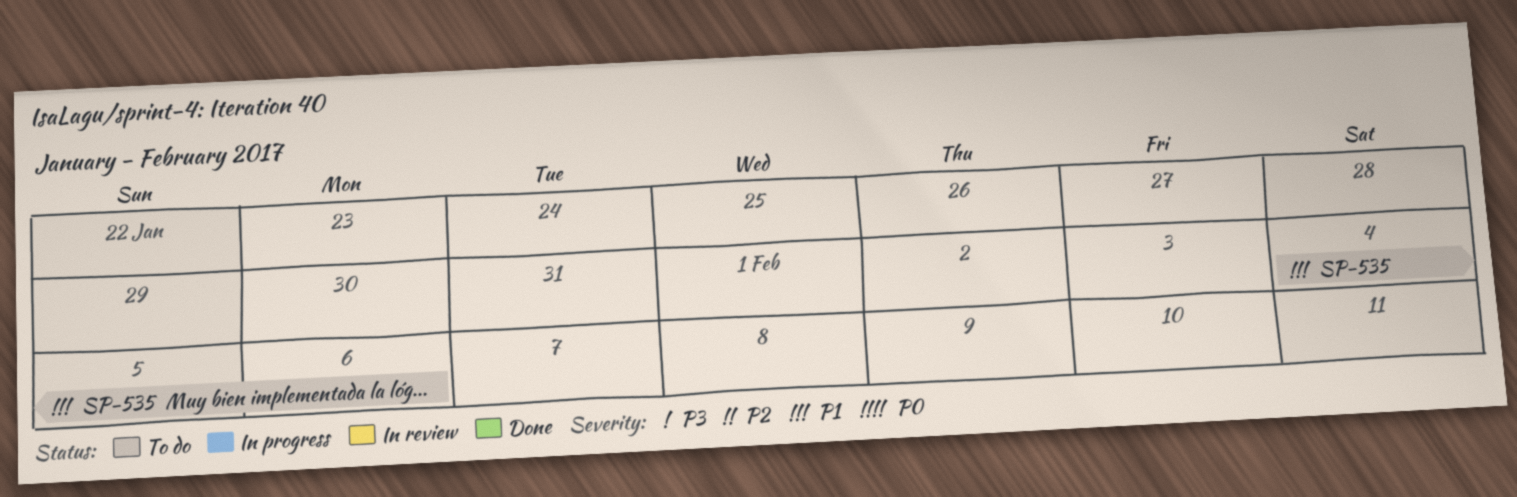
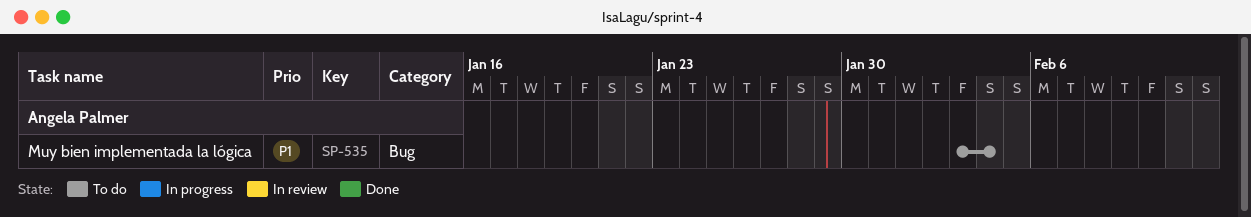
SP-535, start: Feb 4 -> Feb 3
SP-535, due: Feb 6 -> Feb 4

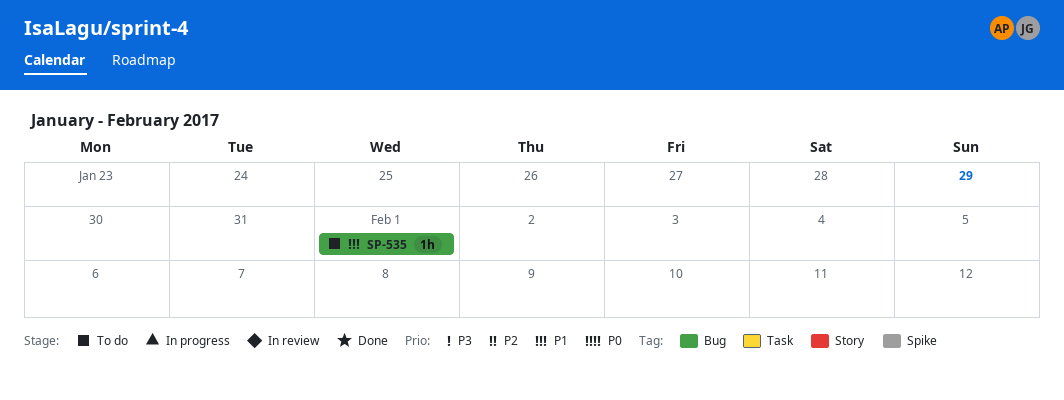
SP-535, start: Feb 3 -> Feb 1
SP-535, due: Feb 4 -> Feb 1

